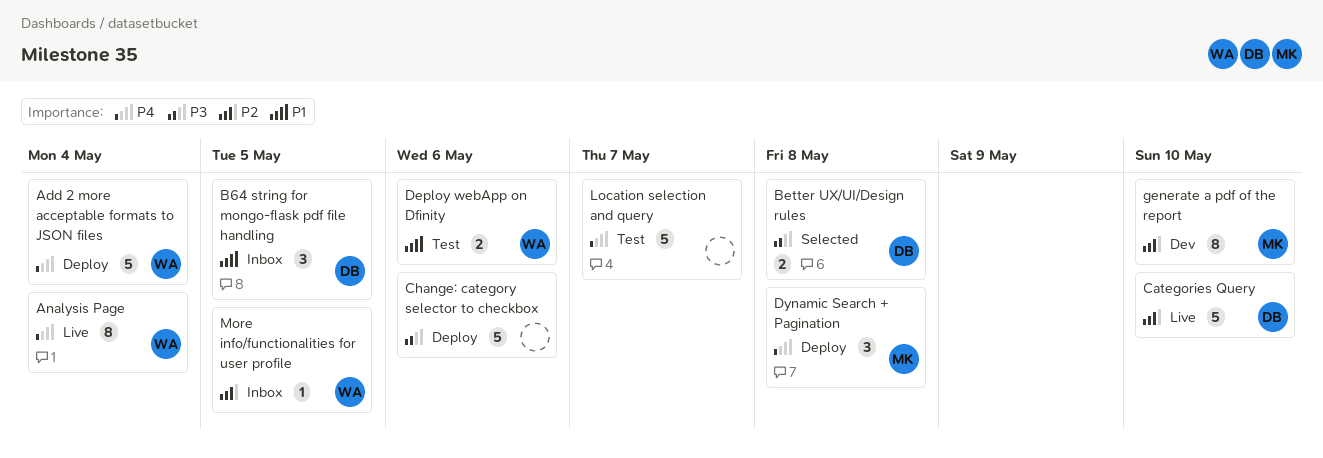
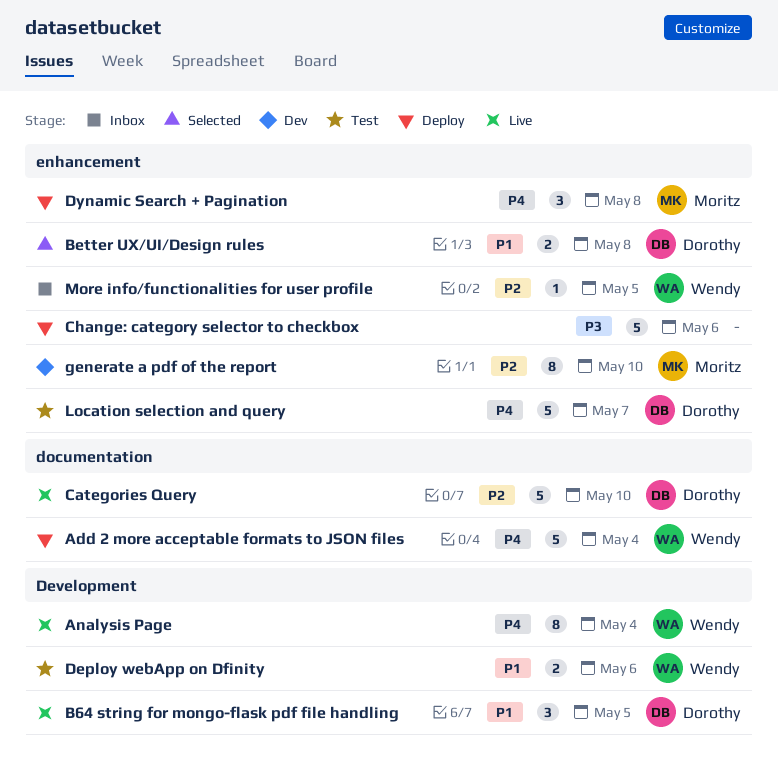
B64 string for mongo-flask pdf file handling, status: Inbox -> Live
Better UX/UI/Design rules, priority: P3 -> P1
Location selection and query, owner: none -> Dorothy

